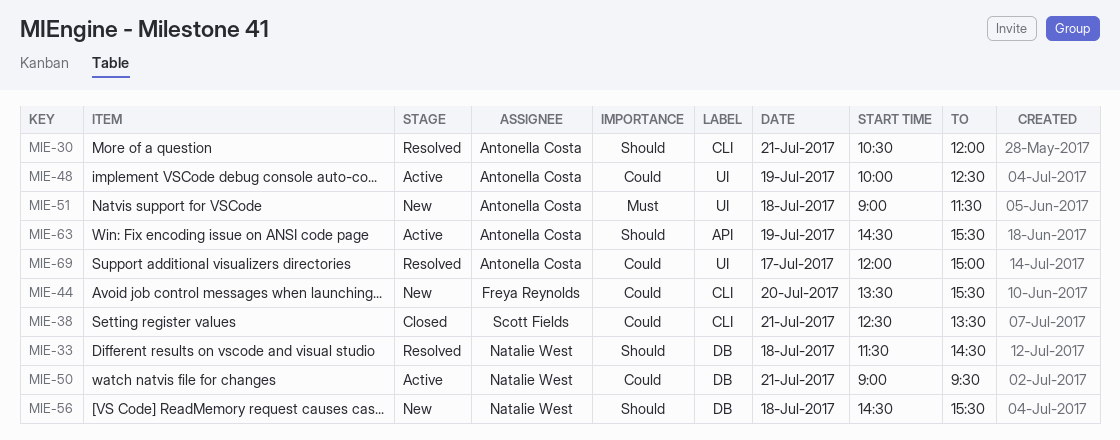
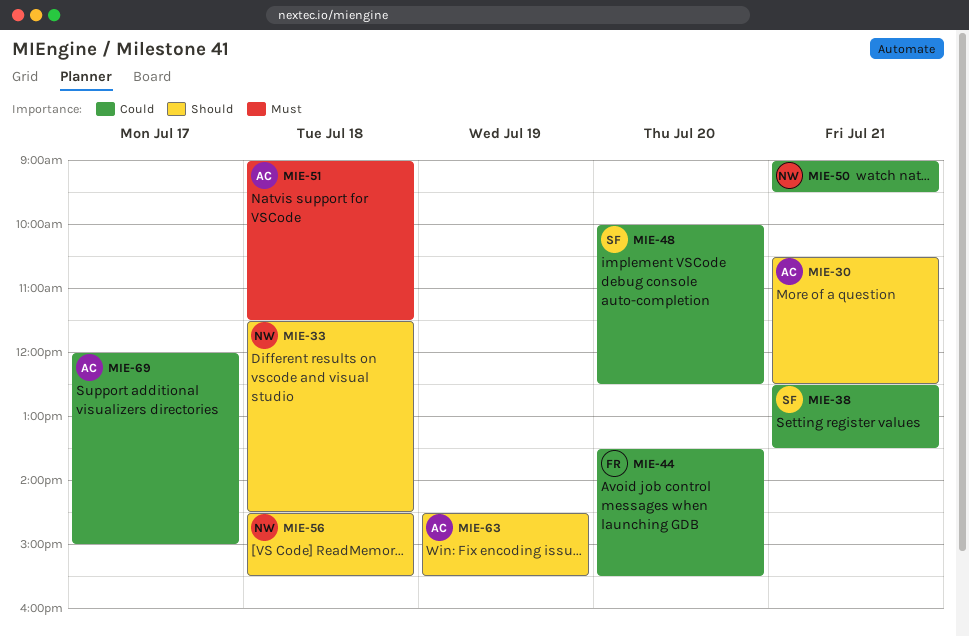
MIE-30, ends: 12:00 -> 12:30
MIE-48, owner: Antonella Costa -> Scott Fields
MIE-48, day: Jul 19 -> Jul 20

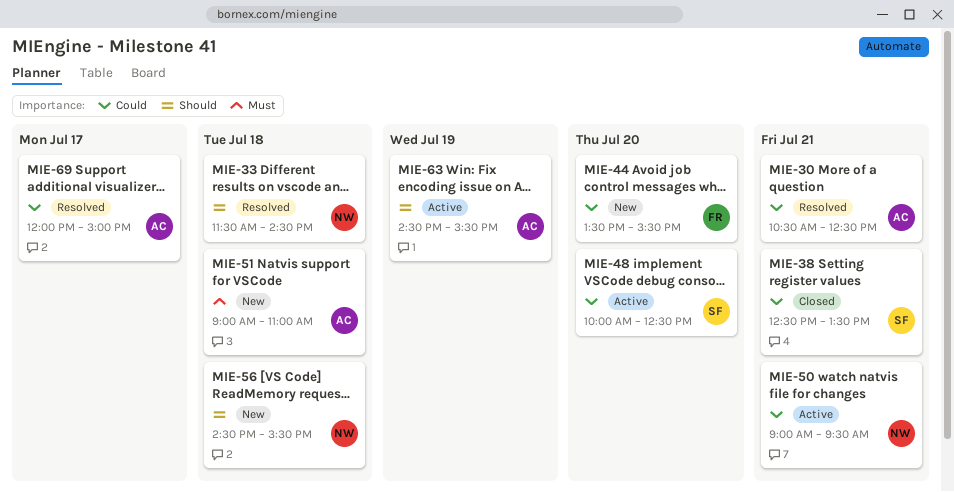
MIE-30, priority: Should -> Could
MIE-51, ends: 11:30 -> 11:00

